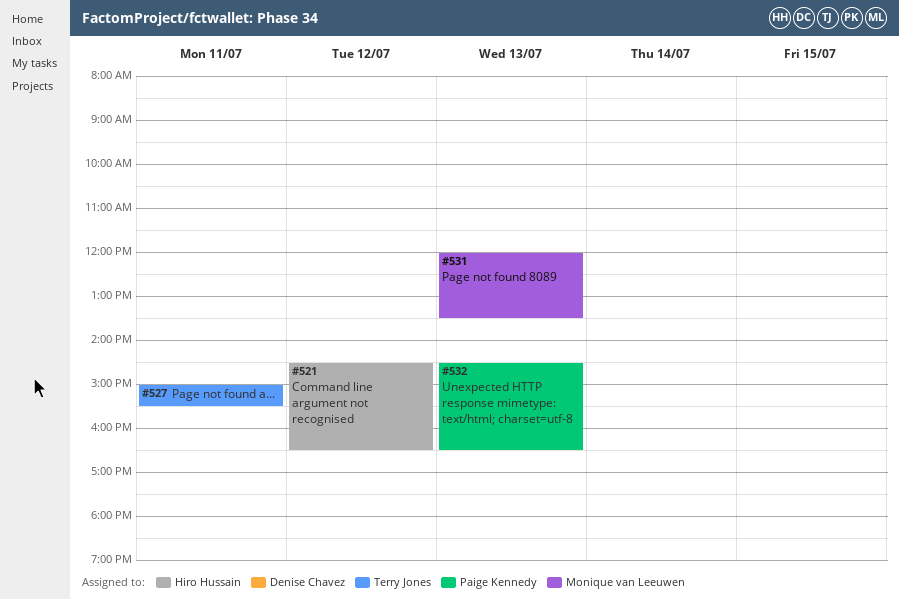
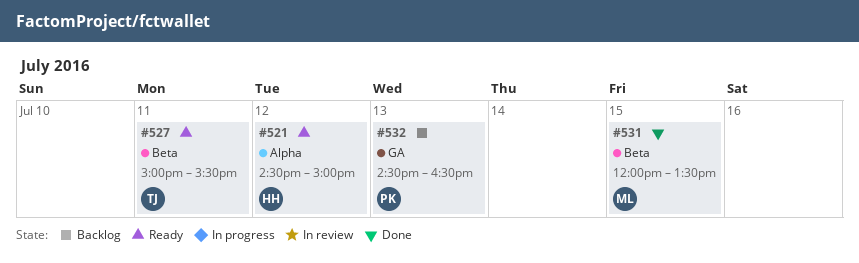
#521, ends: 16:30 -> 15:00
#531, day: Jul 13 -> Jul 15

